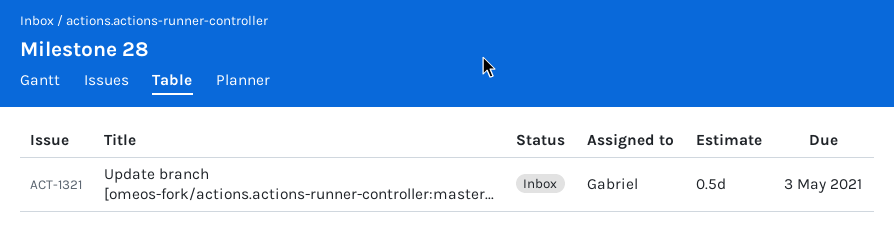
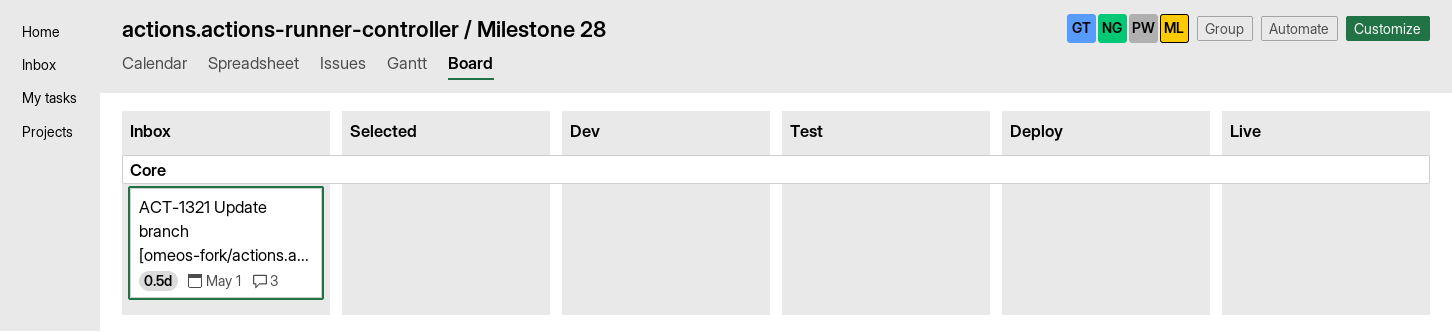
ACT-1321, due: May 3 -> May 1

